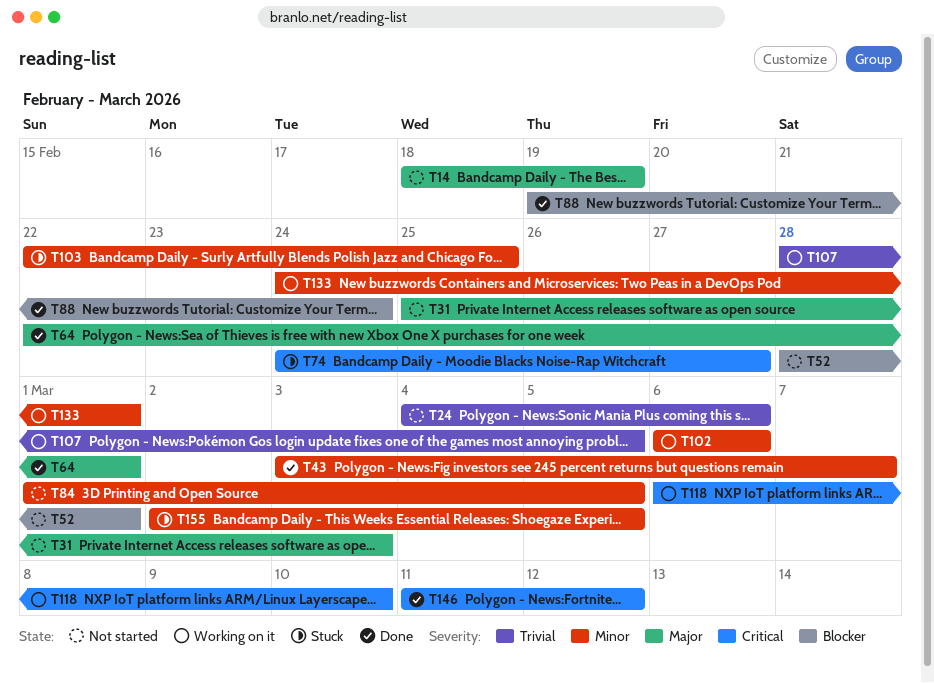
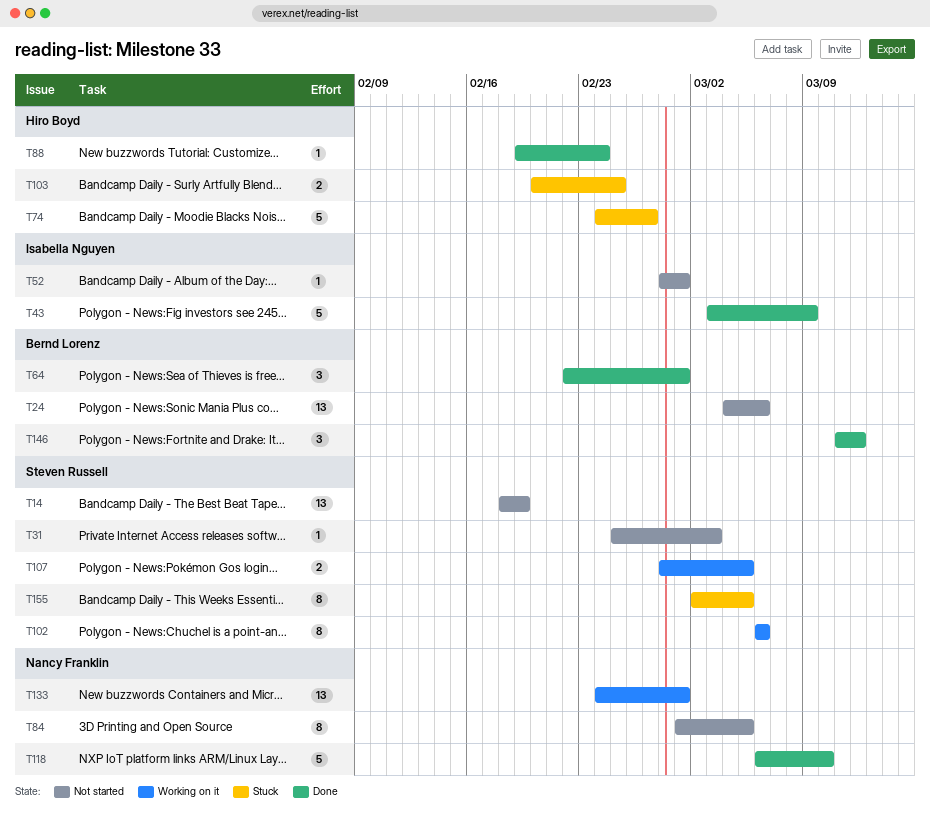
T43, due: Mar 7 -> Mar 9
T103, start: Feb 22 -> Feb 20
T118, status: Working on it -> Done

